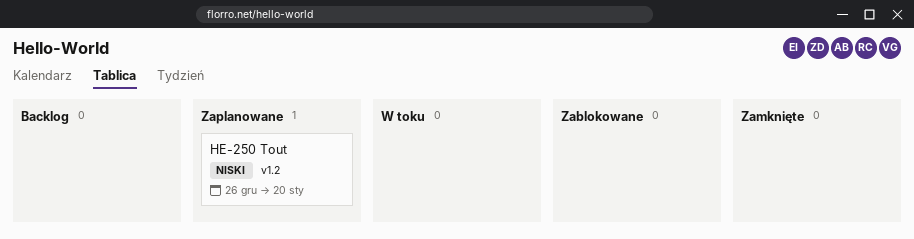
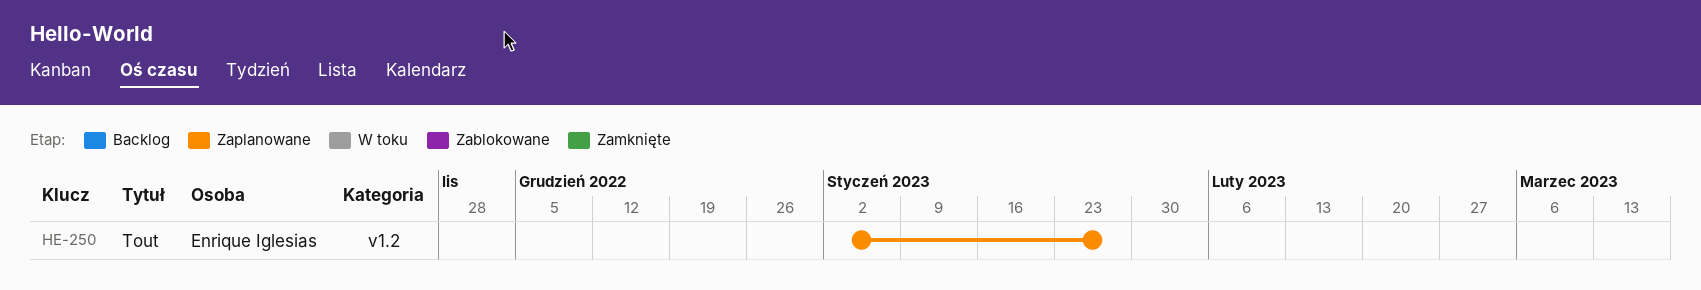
HE-250, start: Dec 26 -> Jan 2
HE-250, due: Jan 20 -> Jan 27

